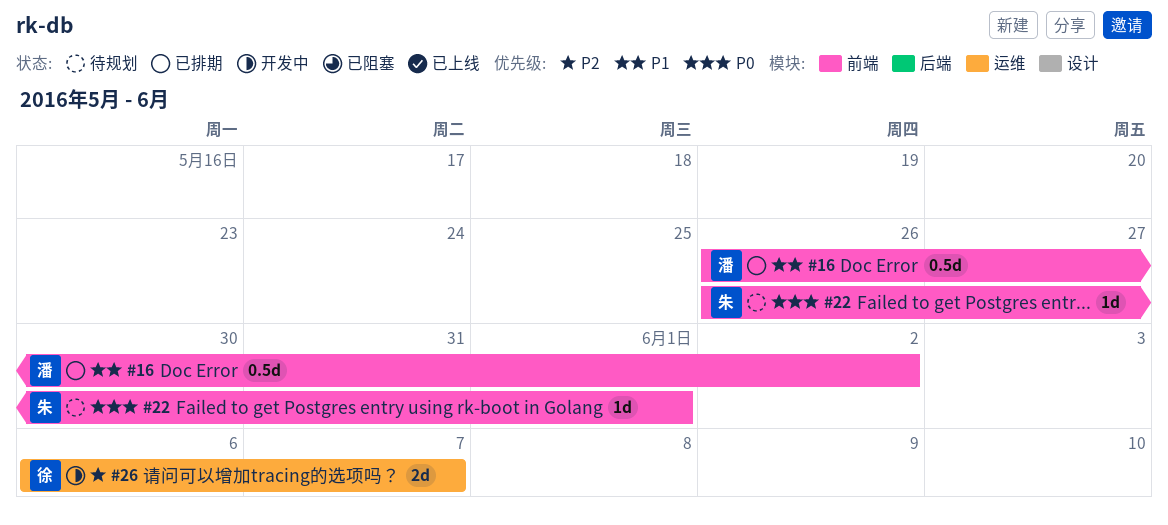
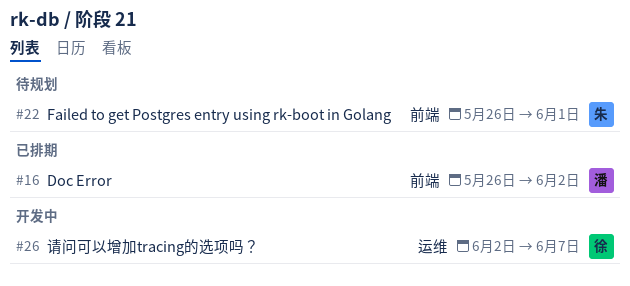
#26, start: Jun 6 -> Jun 2

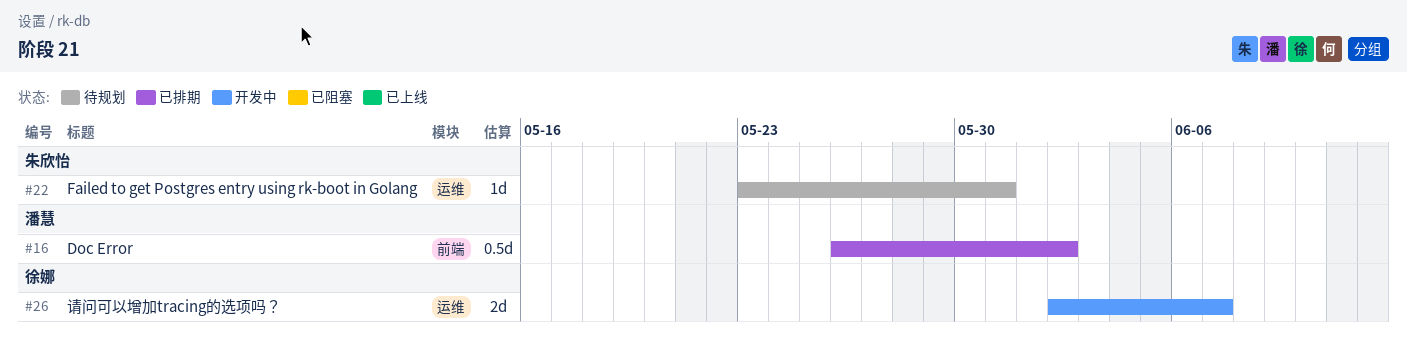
#22, label: 前端 -> 运维
#22, start: May 26 -> May 23
#22, due: Jun 1 -> May 31

